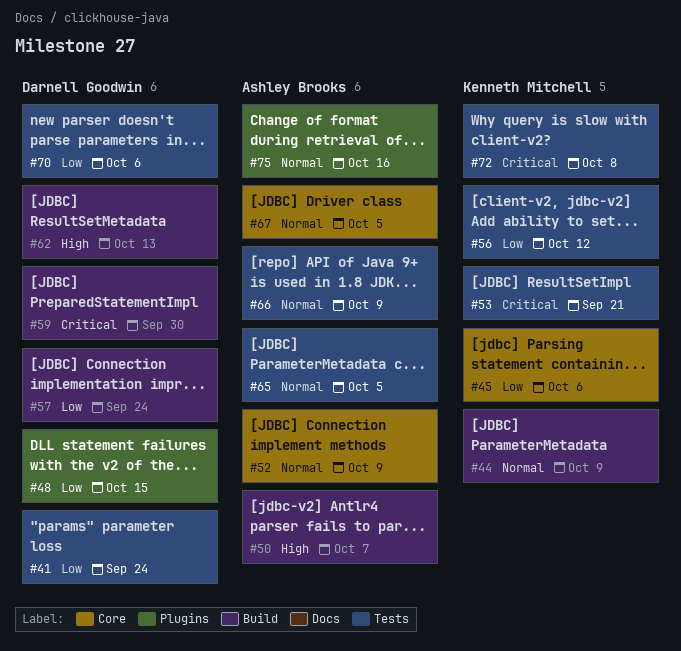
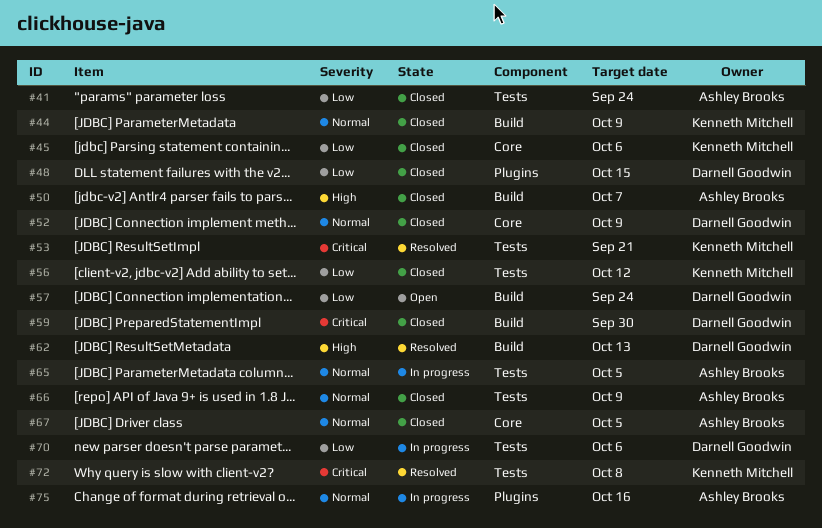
#41, owner: Darnell Goodwin -> Ashley Brooks
#52, owner: Ashley Brooks -> Darnell Goodwin

